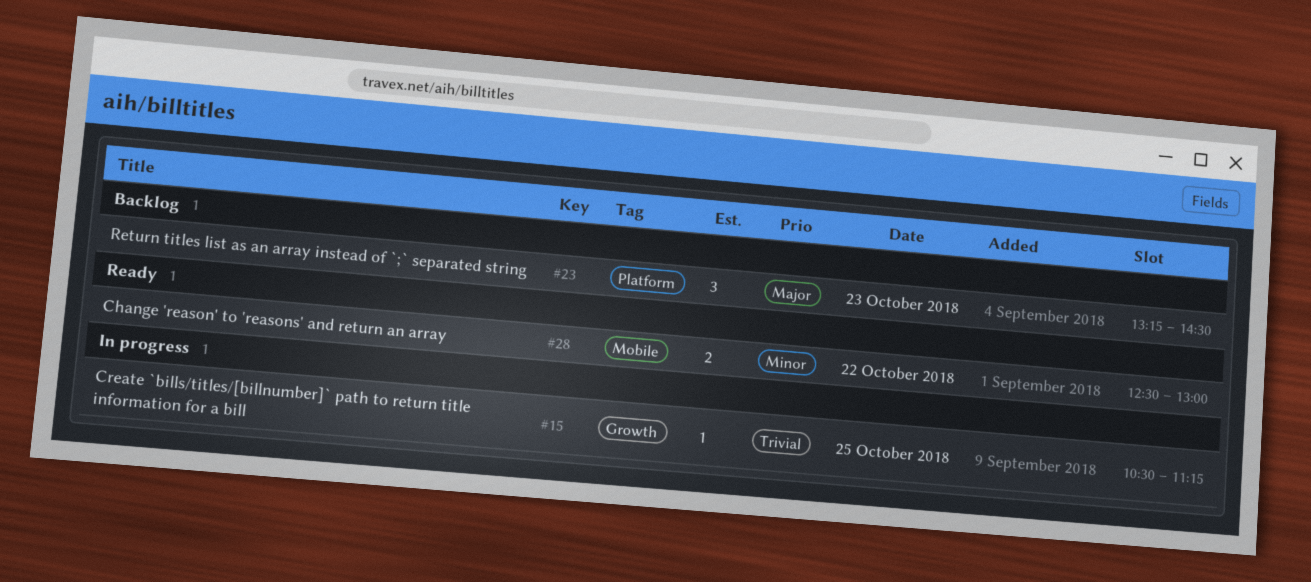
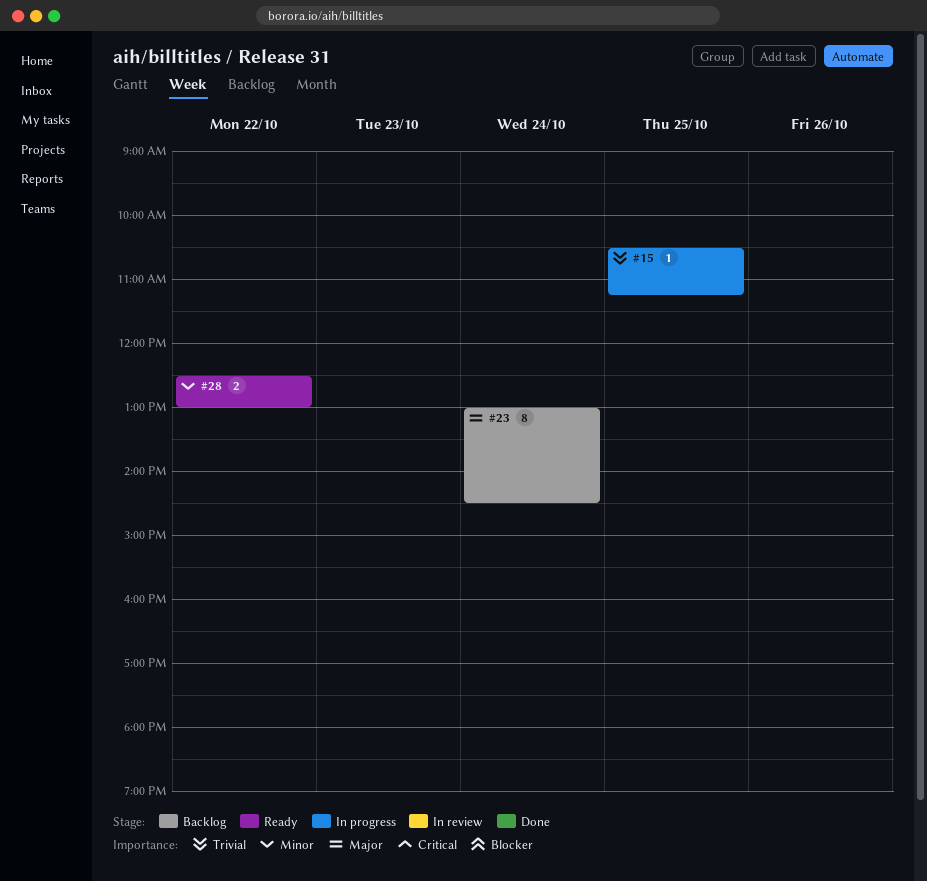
#23, estimate: 3 -> 8
#23, day: Oct 23 -> Oct 24
#23, begins: 13:15 -> 13:00

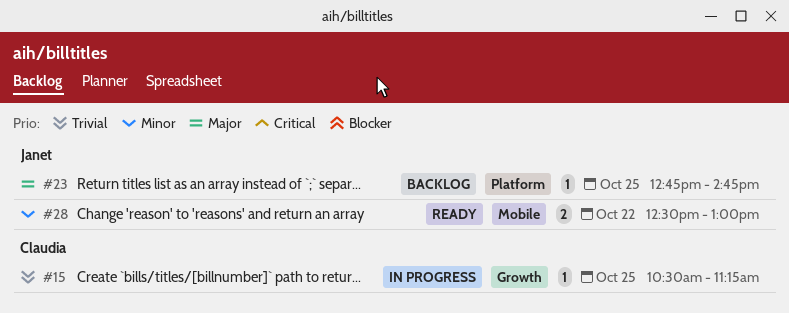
#23, estimate: 8 -> 1
#23, day: Oct 24 -> Oct 25
#23, begins: 13:00 -> 12:45
#23, ends: 14:30 -> 14:45

